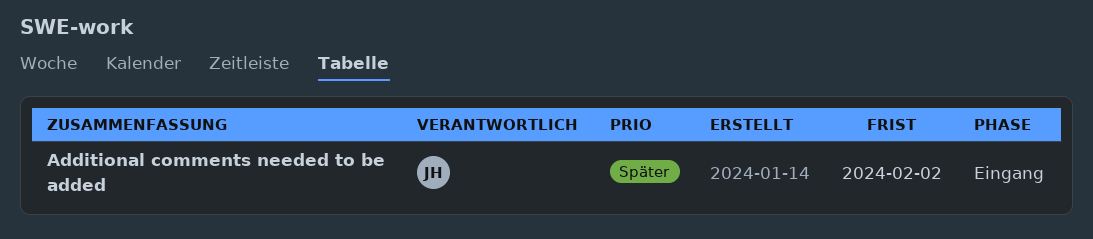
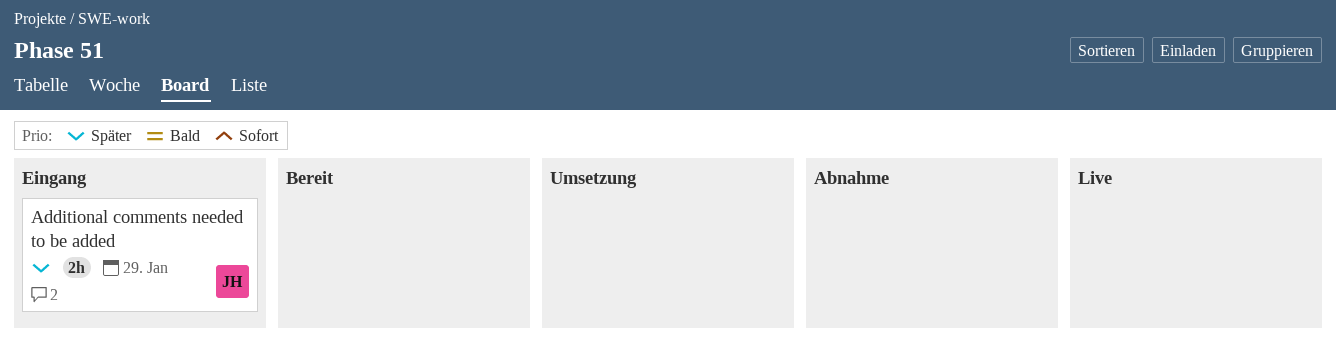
Additional comments needed to be added, due: Feb 2 -> Jan 29

